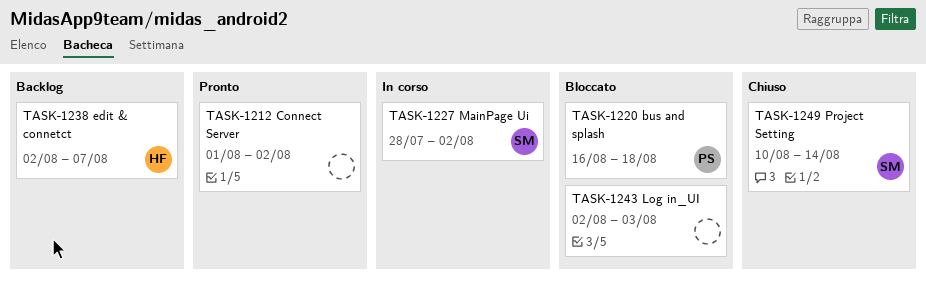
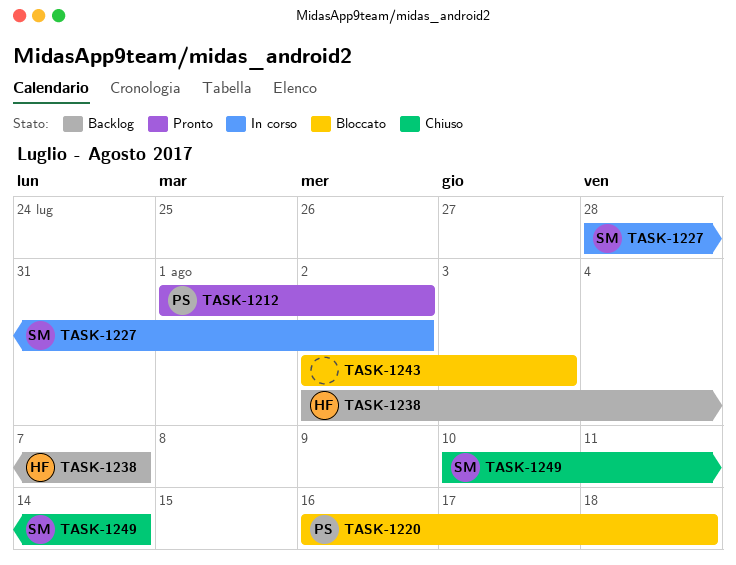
TASK-1212, owner: none -> PS

